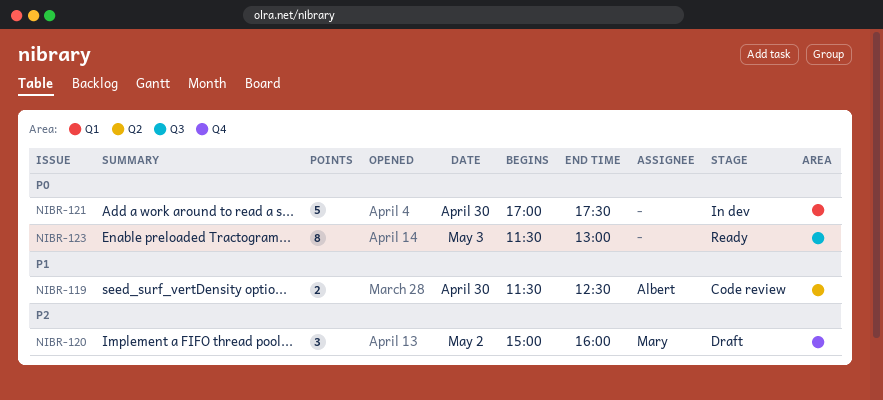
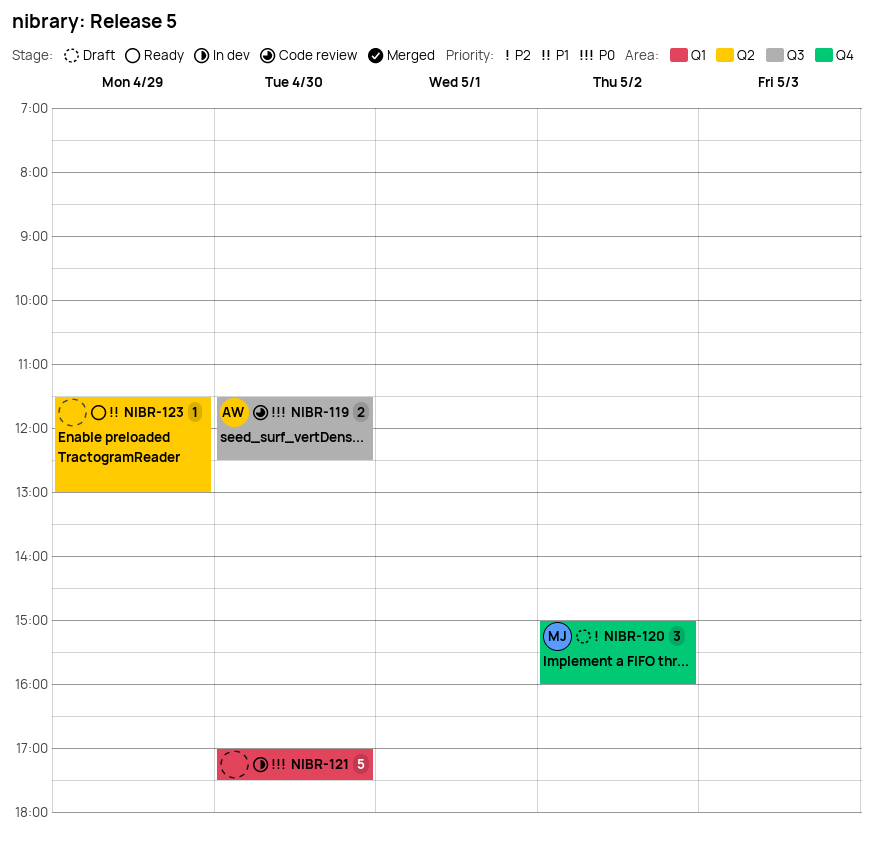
NIBR-119, priority: P1 -> P0
NIBR-119, label: Q2 -> Q3
NIBR-123, priority: P0 -> P1
NIBR-123, label: Q3 -> Q2
NIBR-123, estimate: 8 -> 1
NIBR-123, day: May 3 -> Apr 29

